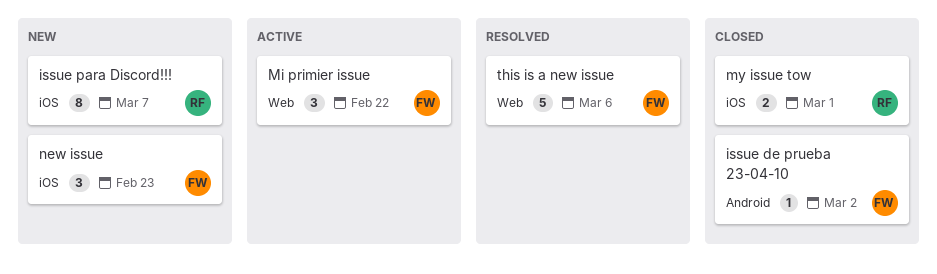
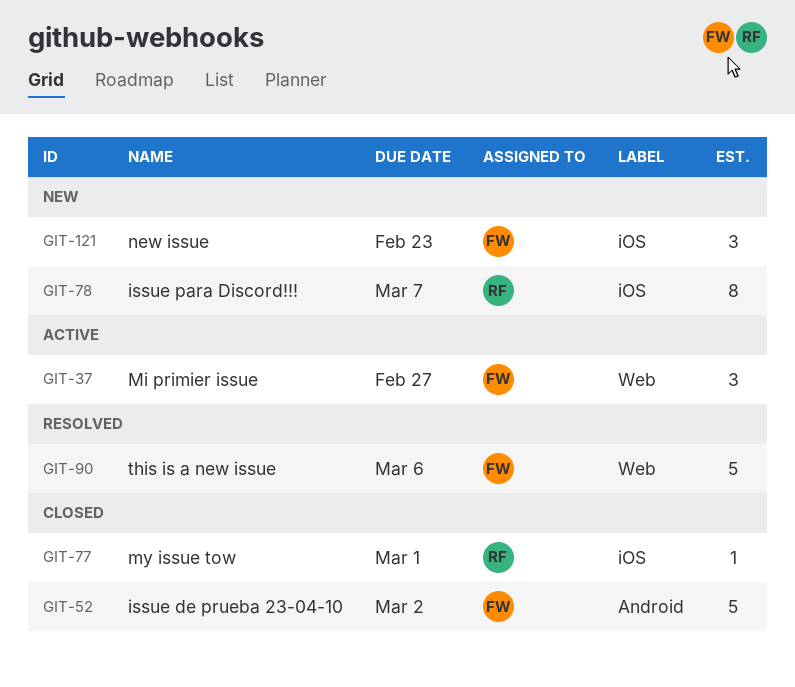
issue de prueba 23-04-10, estimate: 1 -> 5
Mi primier issue, due: Feb 22 -> Feb 27
my issue tow, estimate: 2 -> 1

